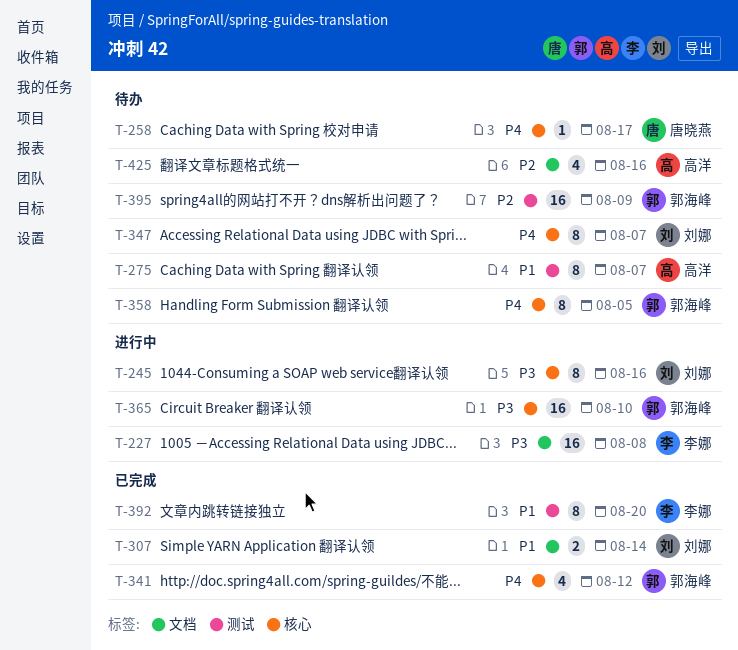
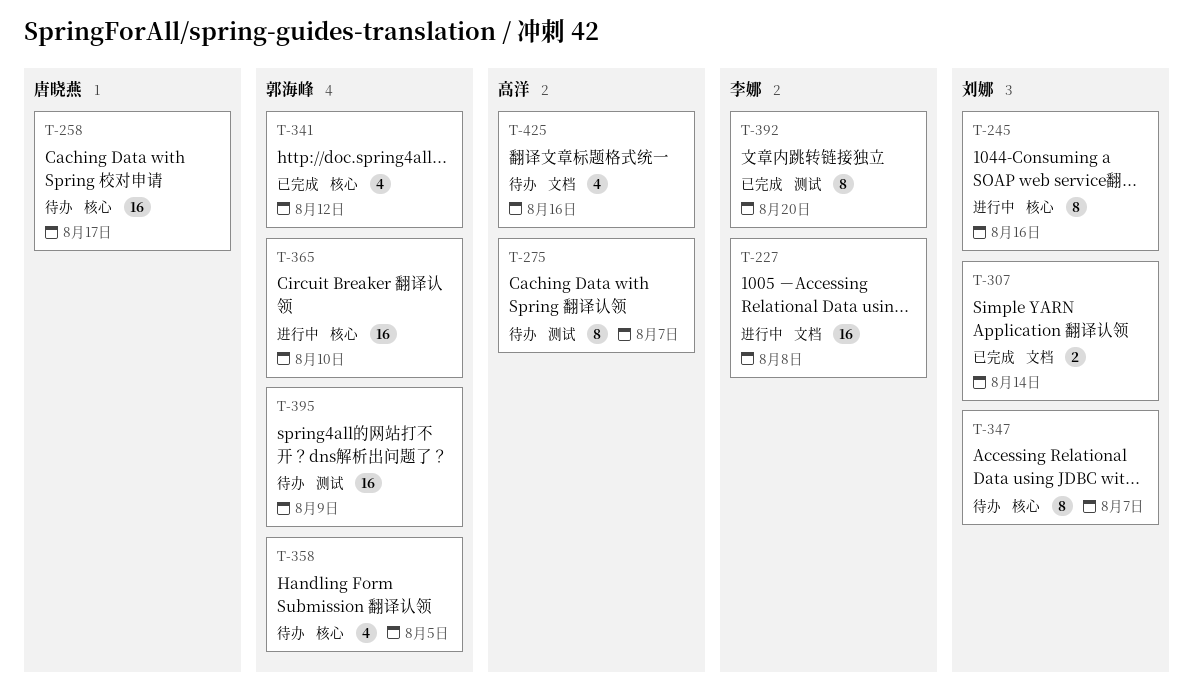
T-258, estimate: 1 -> 16
T-358, estimate: 8 -> 4

